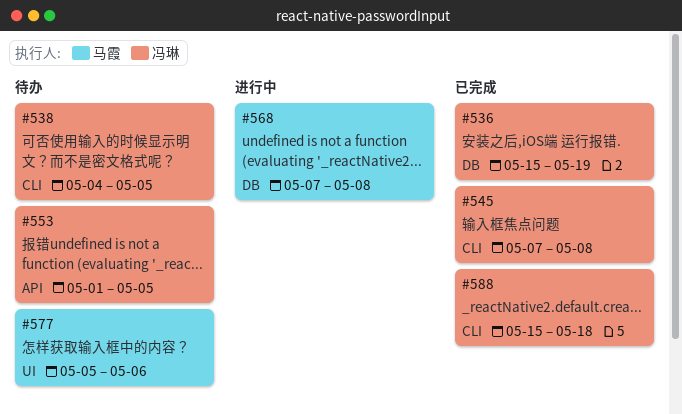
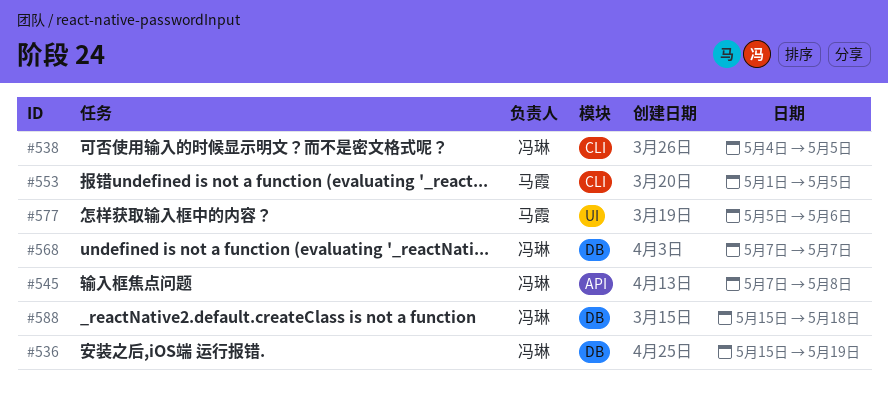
#545, label: CLI -> API
#553, owner: 冯琳 -> 马霞
#553, label: API -> CLI
#568, owner: 马霞 -> 冯琳
#568, due: May 8 -> May 7
#588, label: CLI -> DB

